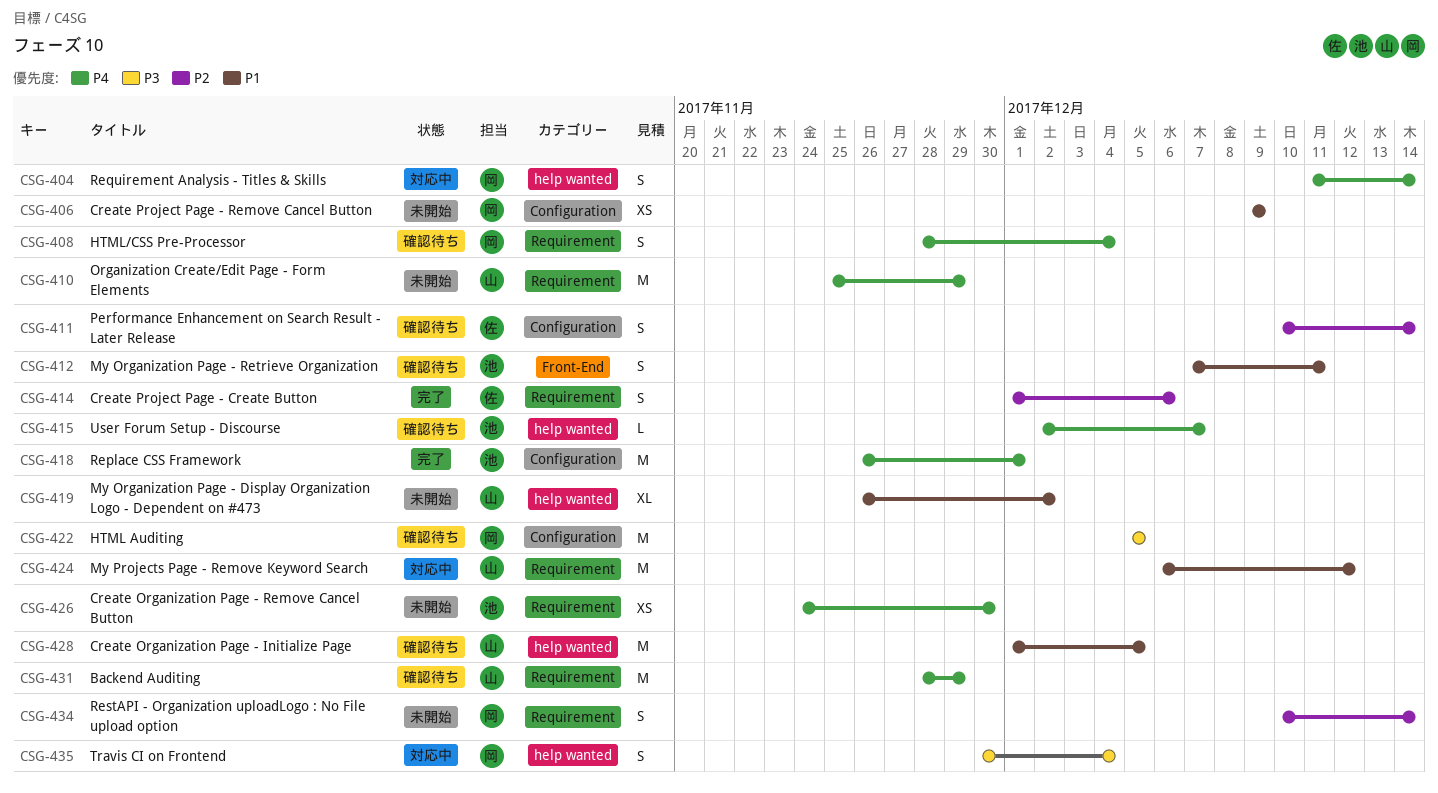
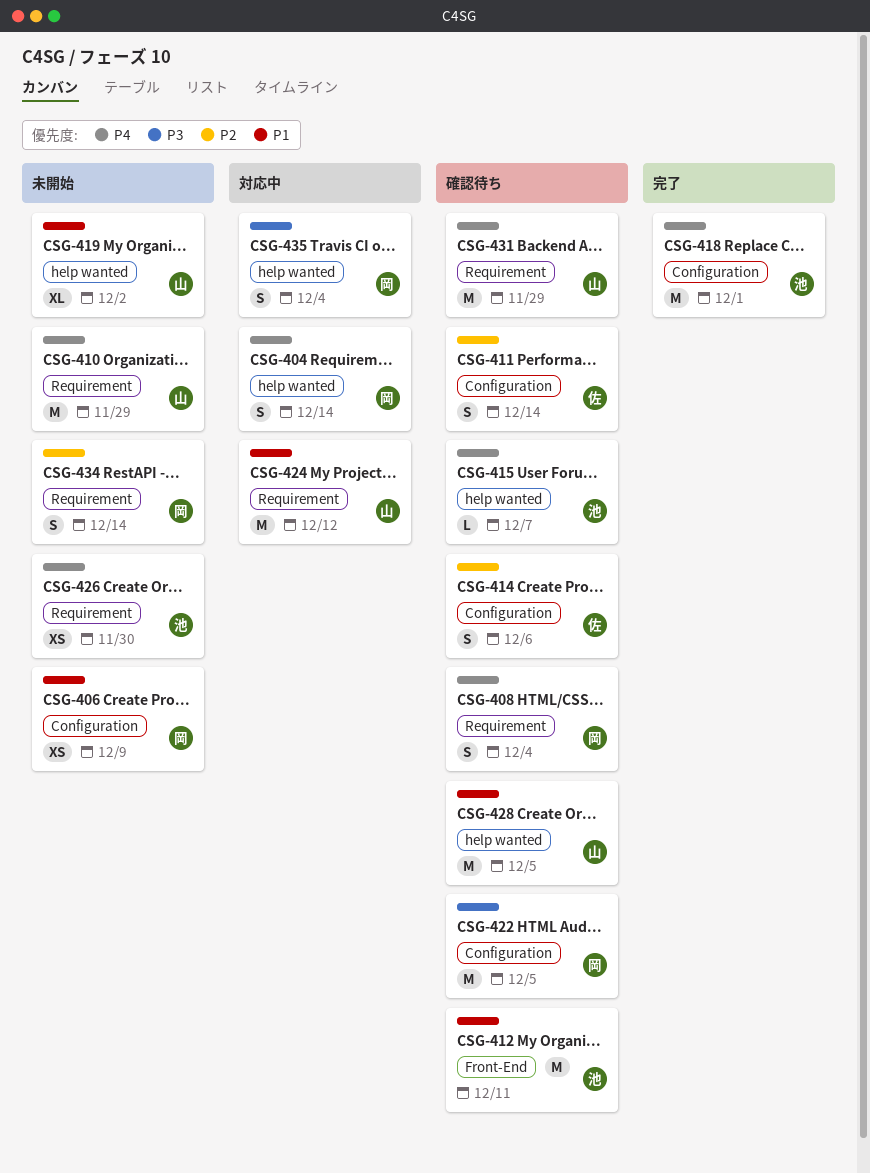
CSG-412, estimate: S -> M
CSG-414, status: 完了 -> 確認待ち
CSG-414, label: Requirement -> Configuration

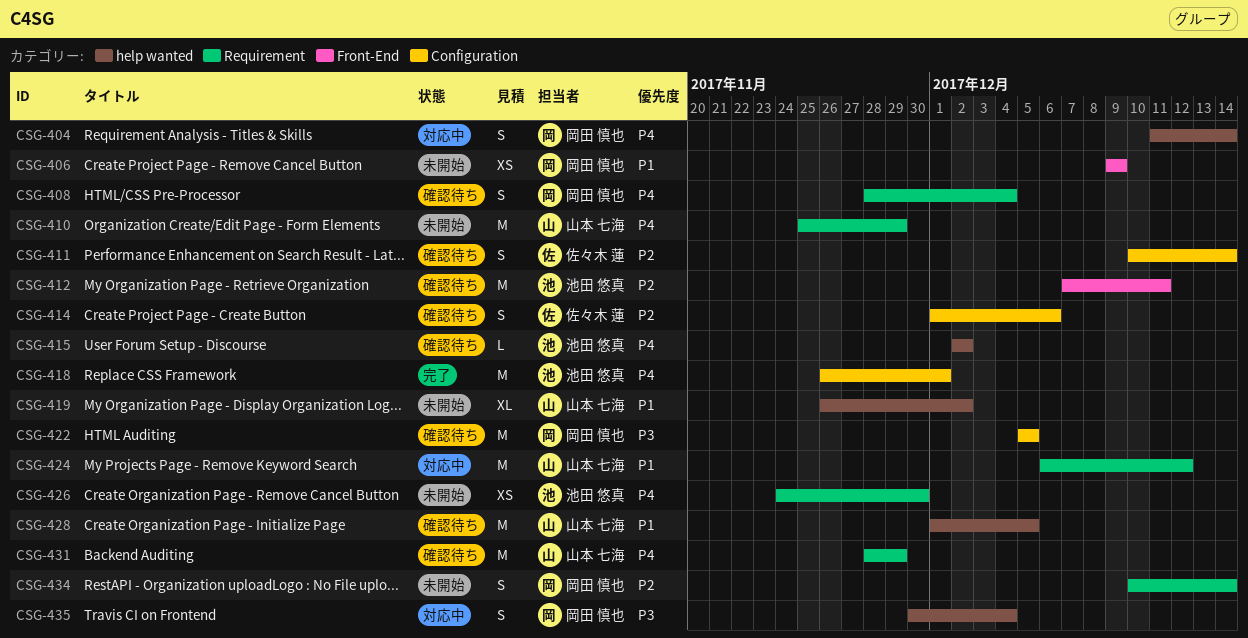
CSG-406, label: Configuration -> Front-End
CSG-412, priority: P1 -> P2
CSG-415, due: Dec 7 -> Dec 2

